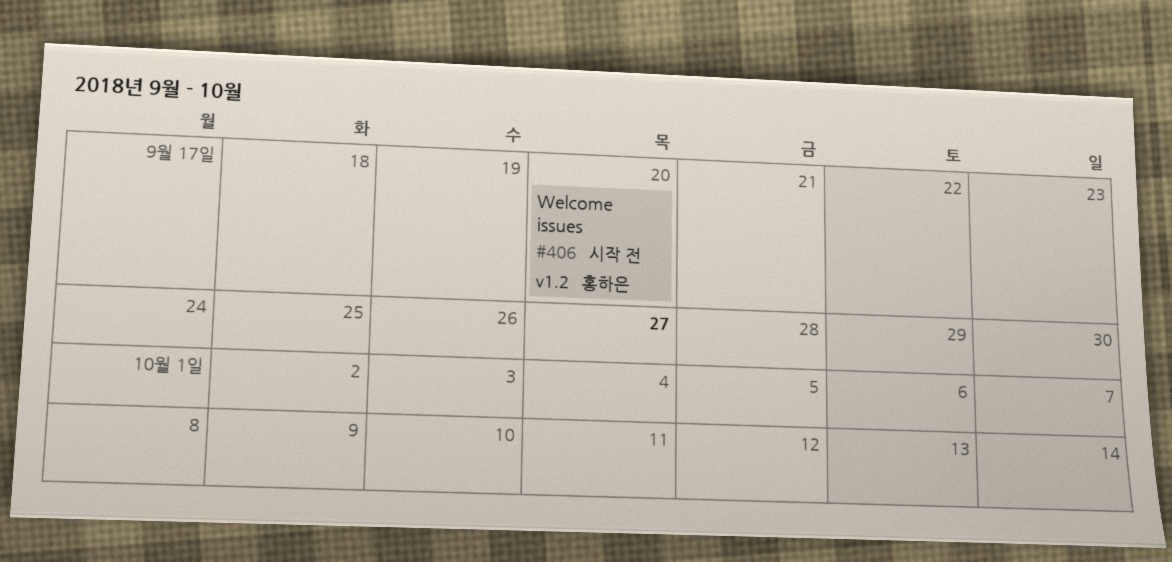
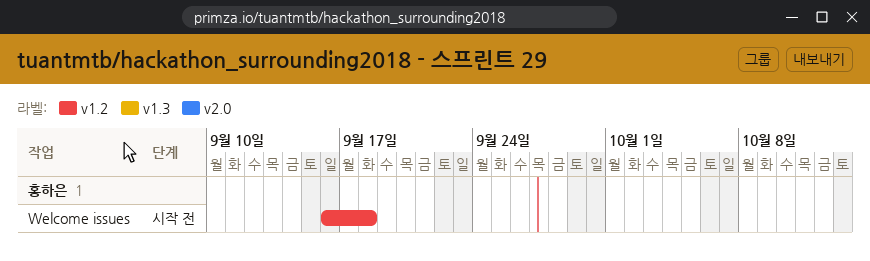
Welcome issues, due: Sep 20 -> Sep 18

